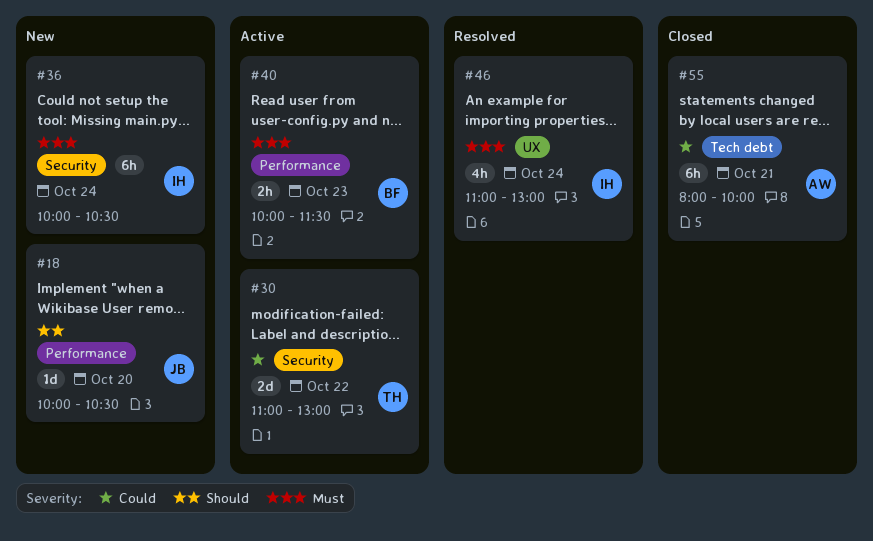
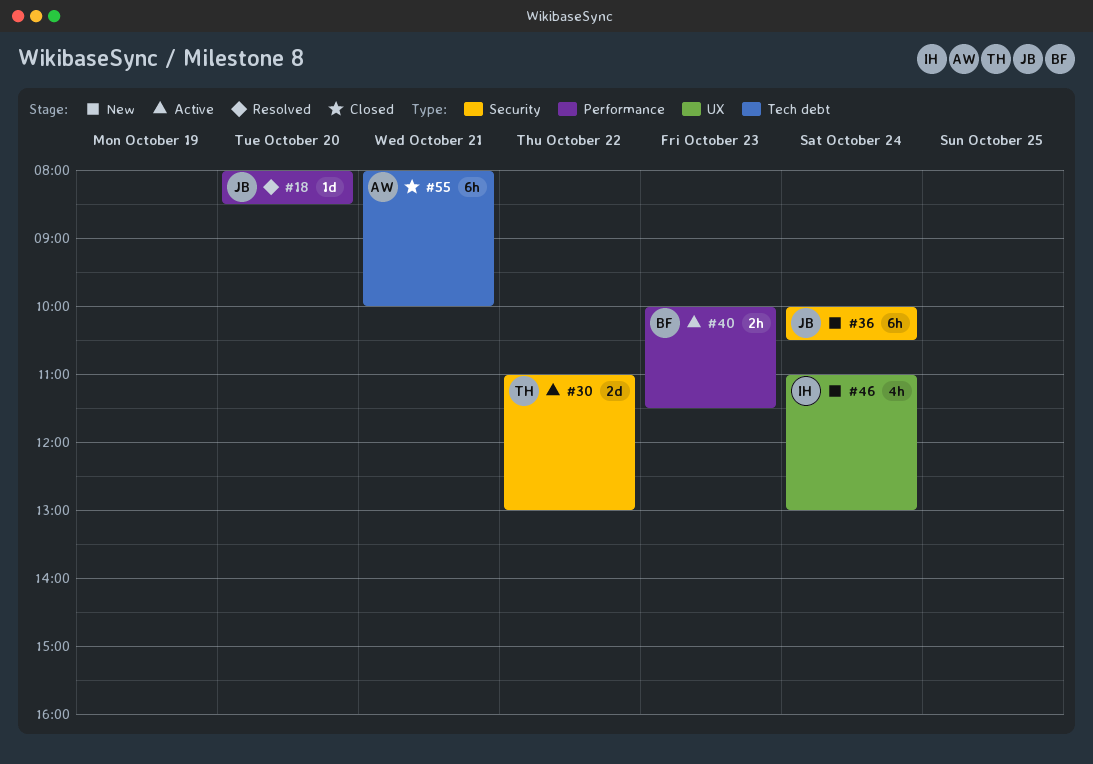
#18, status: New -> Resolved
#18, begins: 10:00 -> 08:00
#18, ends: 10:30 -> 08:30
#36, owner: IH -> JB
#46, status: Resolved -> New

